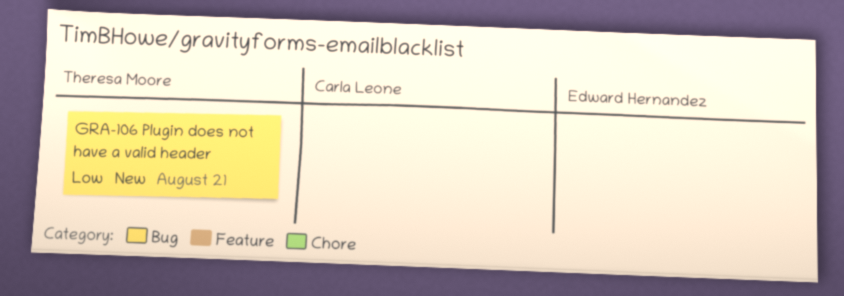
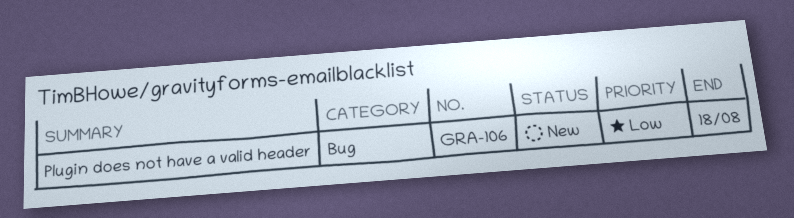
GRA-106, due: Aug 21 -> Aug 18

